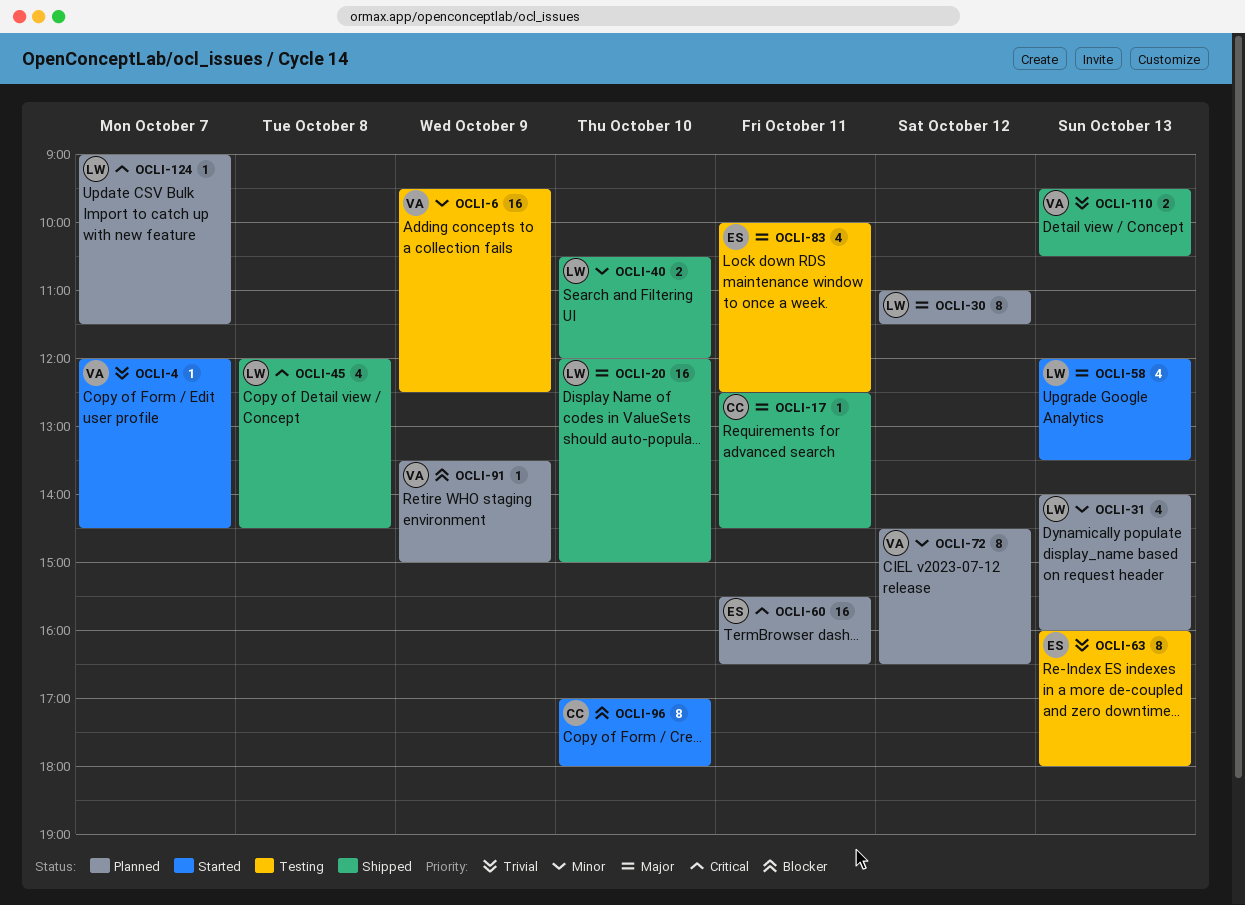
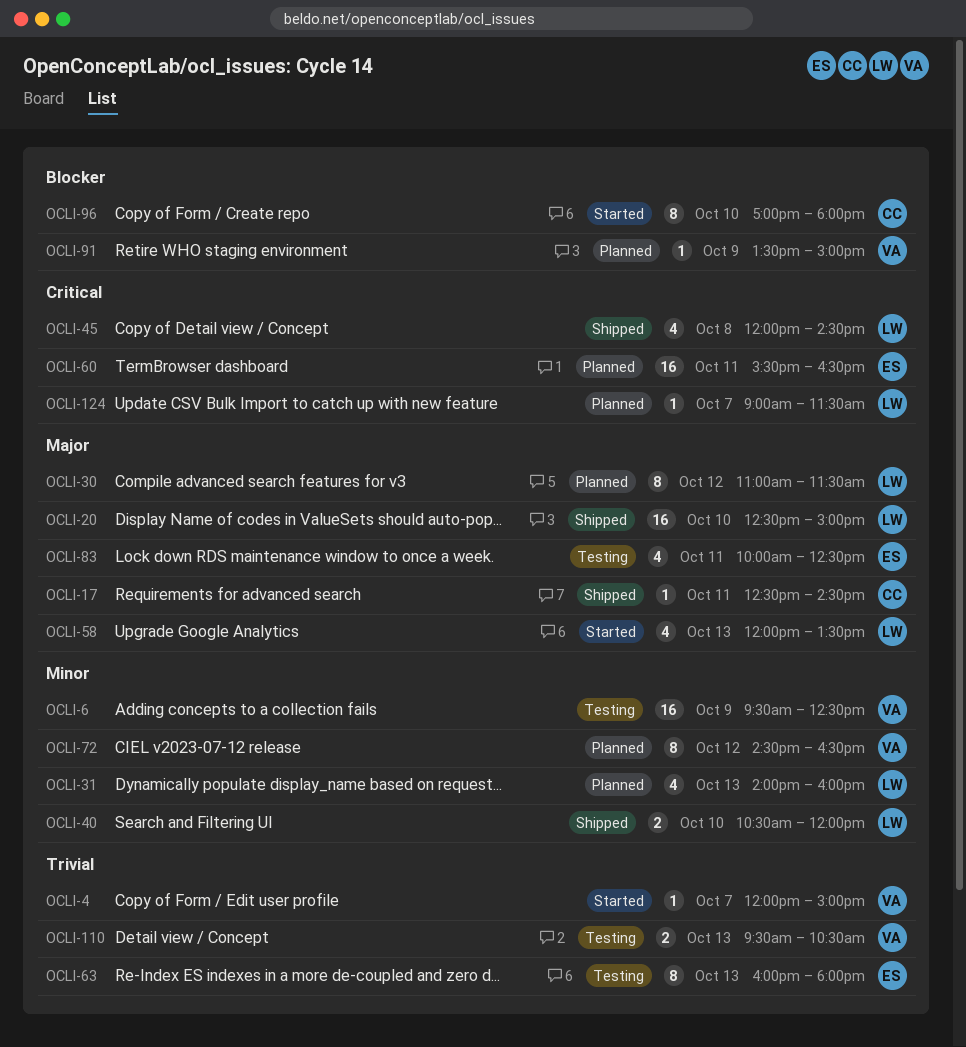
OCLI-4, ends: 14:30 -> 15:00
OCLI-20, begins: 12:00 -> 12:30
OCLI-110, status: Shipped -> Testing

